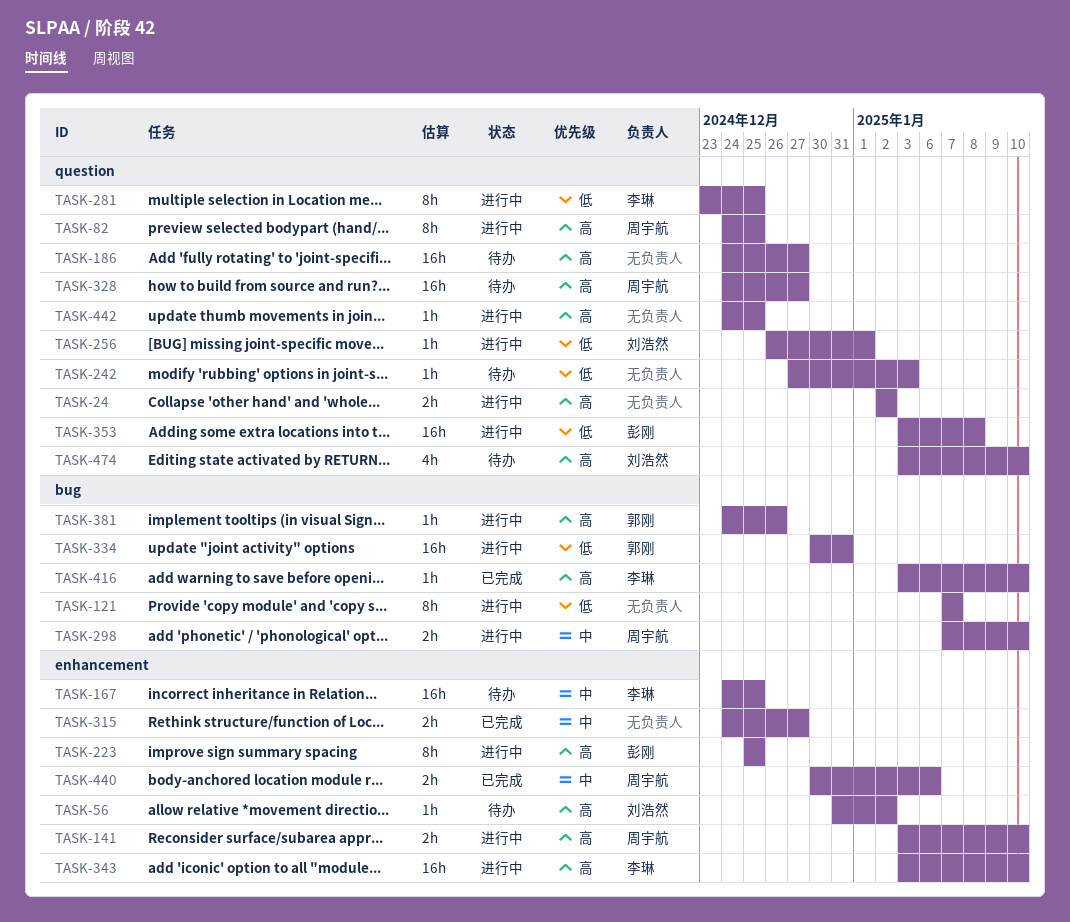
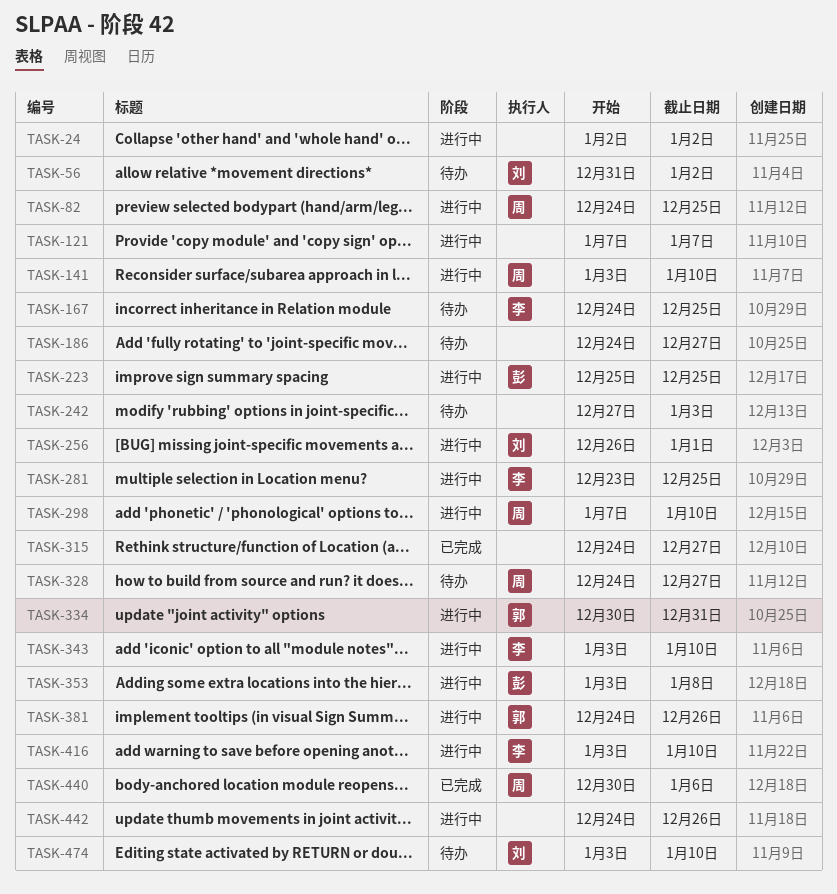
TASK-416, status: 已完成 -> 进行中
TASK-442, due: Dec 25 -> Dec 26

